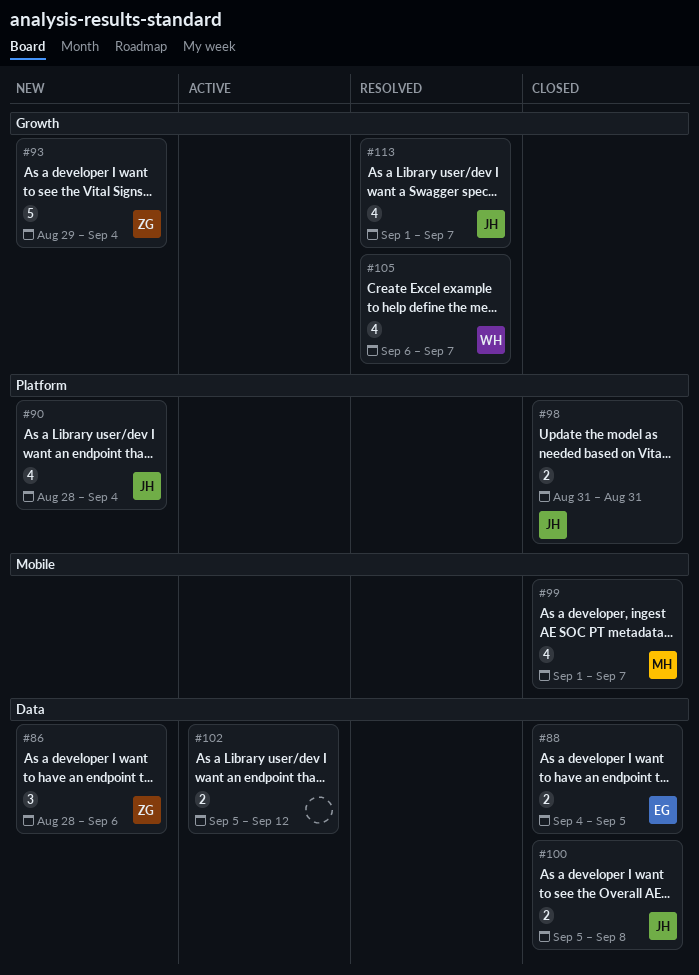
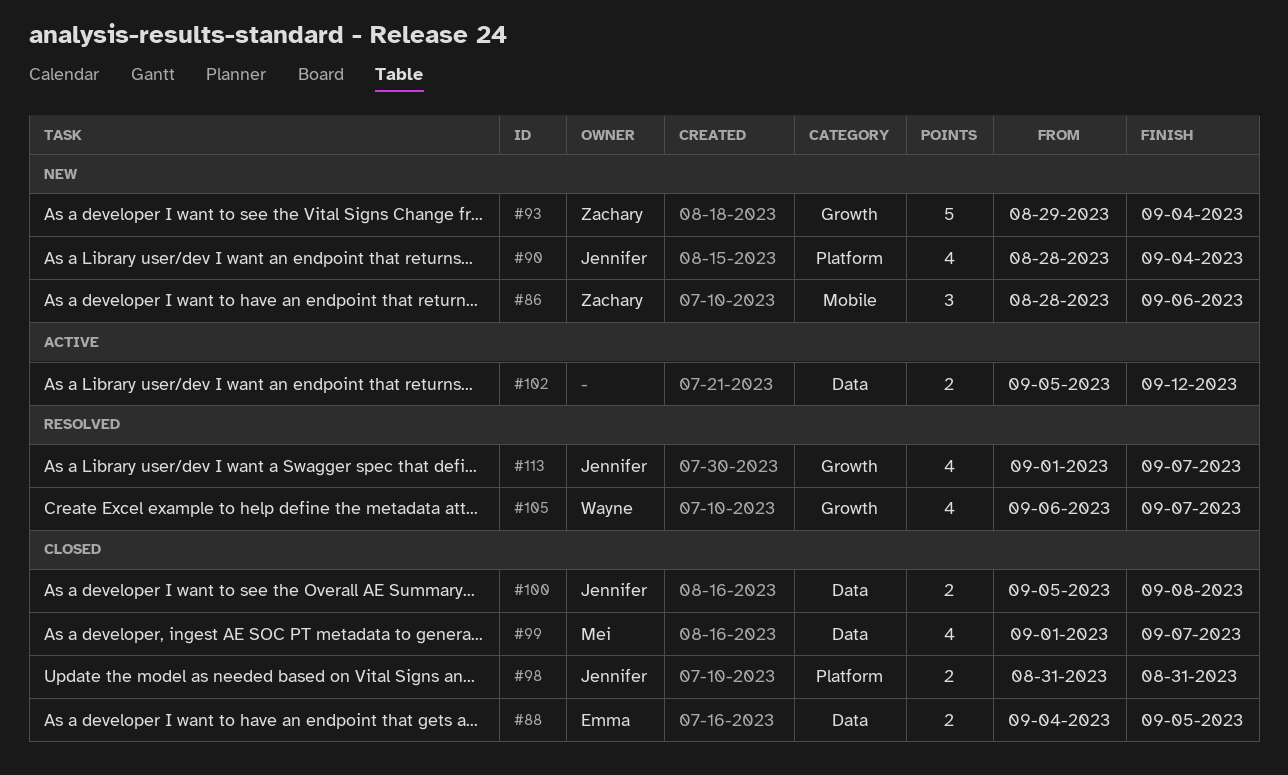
#86, label: Data -> Mobile
#99, label: Mobile -> Data

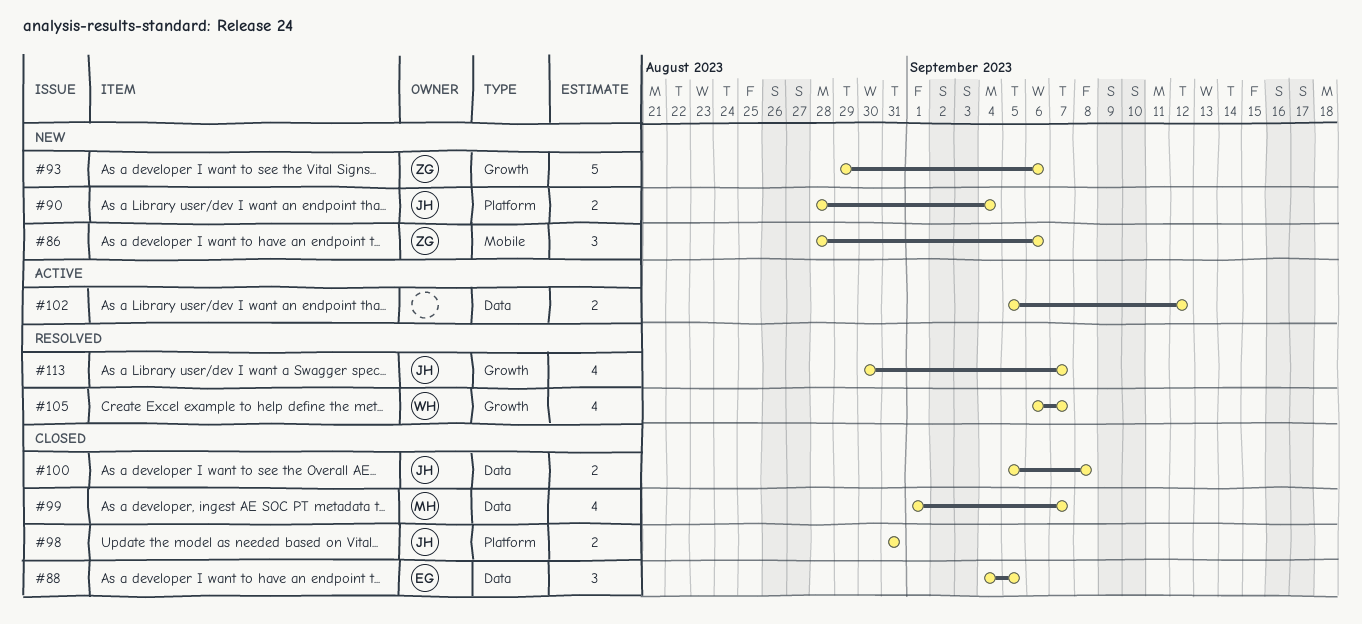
#88, estimate: 2 -> 3
#90, estimate: 4 -> 2
#93, due: Sep 4 -> Sep 6
#113, start: Sep 1 -> Aug 30

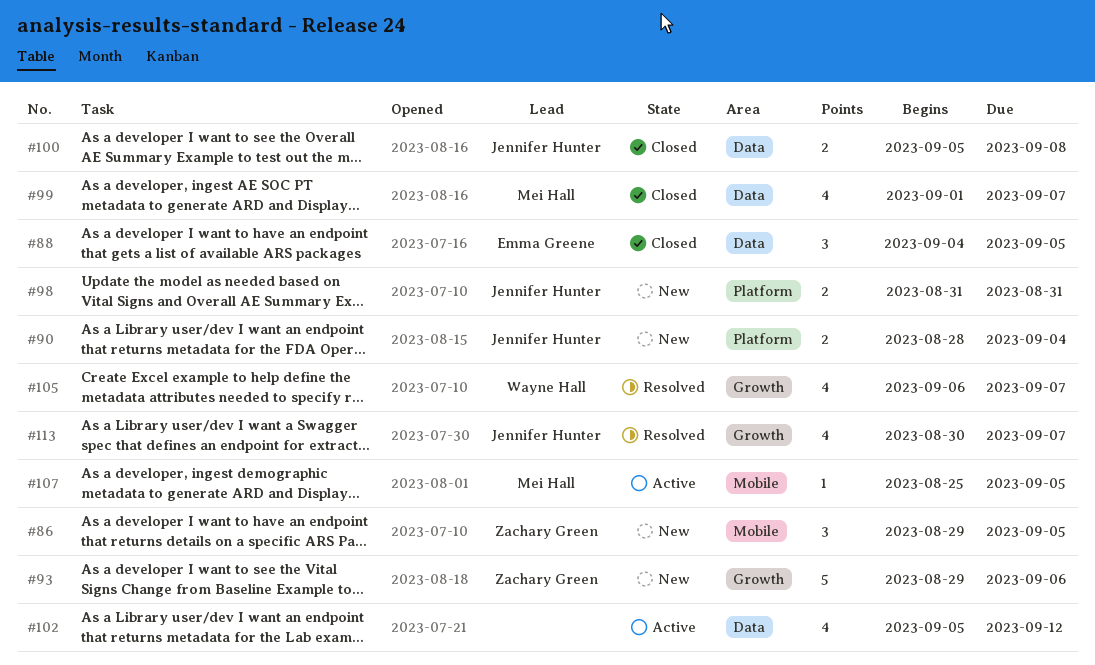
#86, start: Aug 28 -> Aug 29
#86, due: Sep 6 -> Sep 5
#98, status: Closed -> New
#102, estimate: 2 -> 4
#107: none -> present

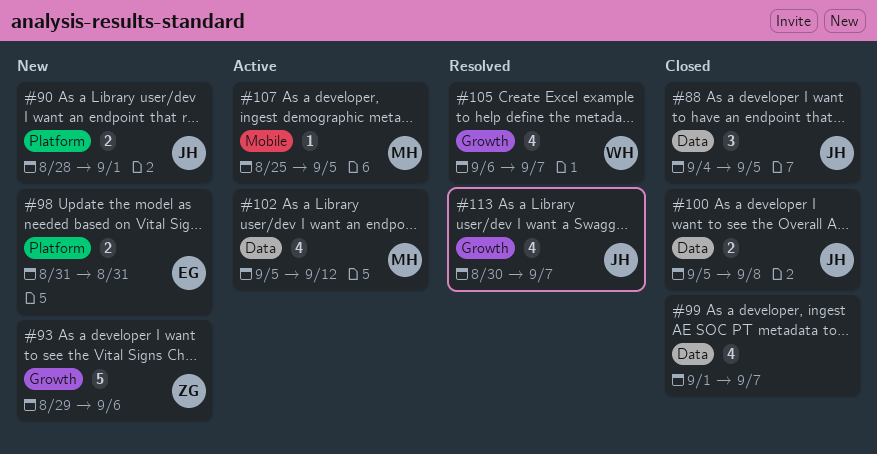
#86: present -> none
#88, owner: Emma Greene -> Jennifer Hunter
#90, due: Sep 4 -> Sep 1
#98, owner: Jennifer Hunter -> Emma Greene
#99, owner: Mei Hall -> none
#102, owner: none -> Mei Hall

